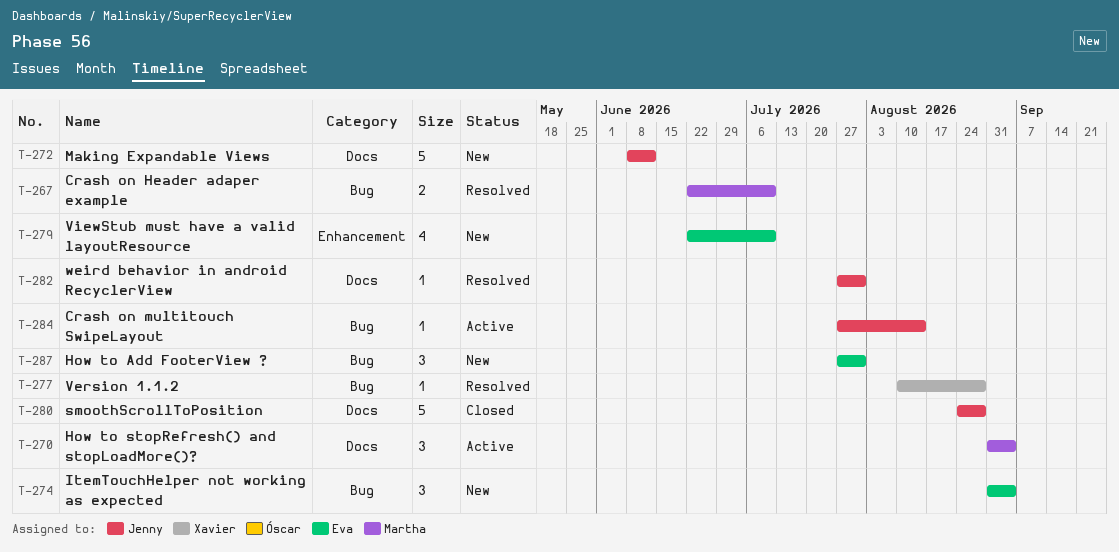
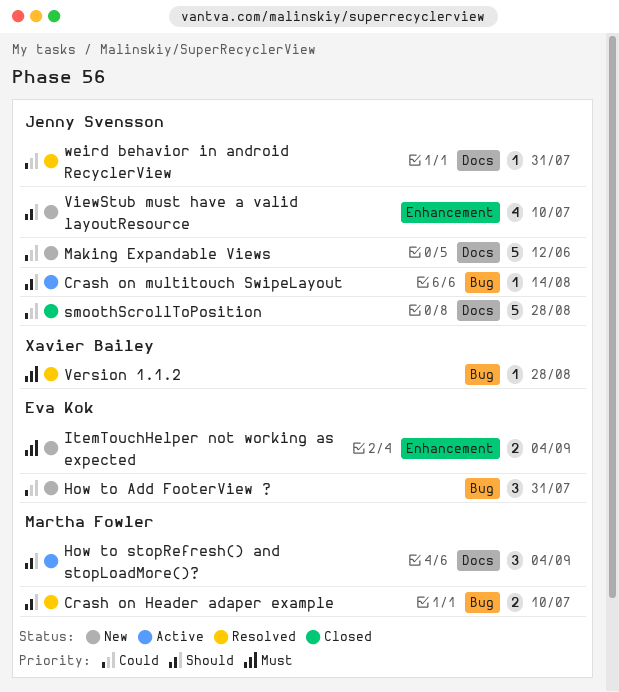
ItemTouchHelper not working as expected, label: Bug -> Enhancement
ItemTouchHelper not working as expected, estimate: 3 -> 2
ViewStub must have a valid layoutResource, owner: Eva Kok -> Jenny Svensson

